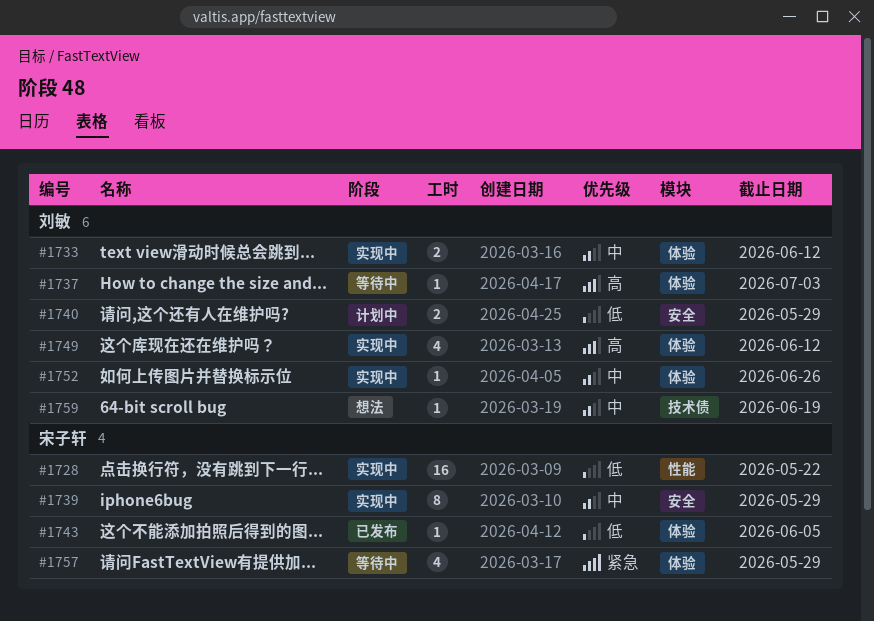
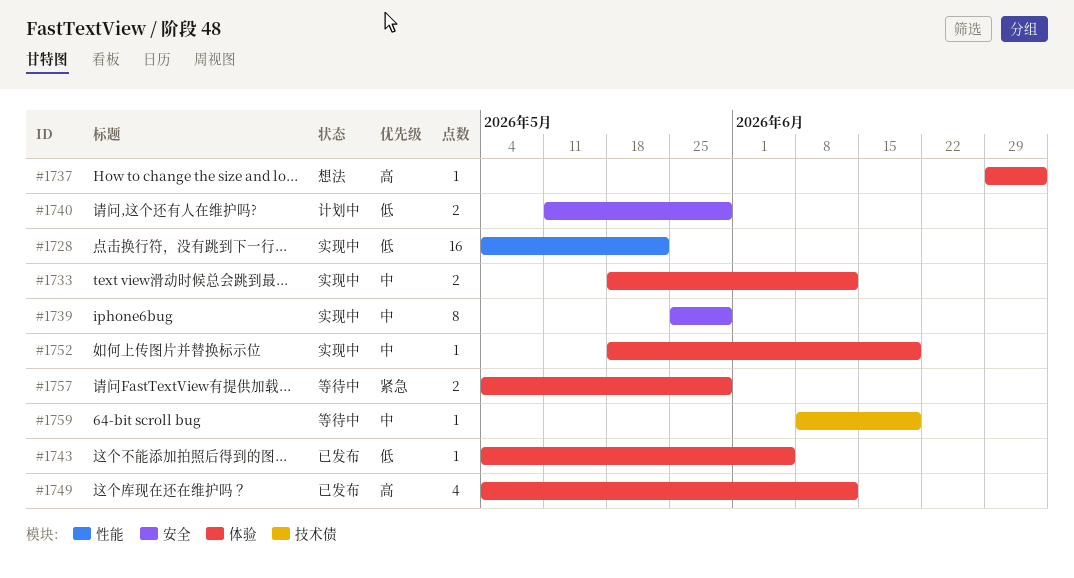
#1737, status: 等待中 -> 想法
#1749, status: 实现中 -> 已发布
#1752, due: Jun 26 -> Jun 19
#1757, estimate: 4 -> 2
#1759, status: 想法 -> 等待中

